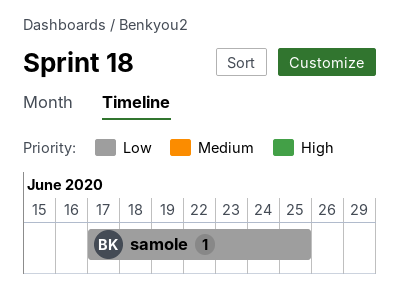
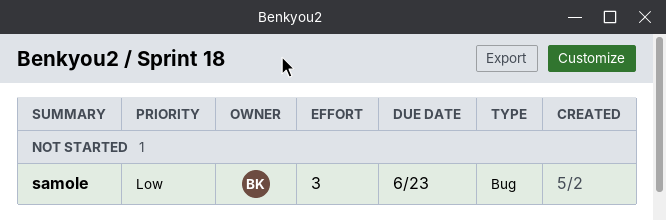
samole, estimate: 1 -> 3
samole, due: Jun 25 -> Jun 23

